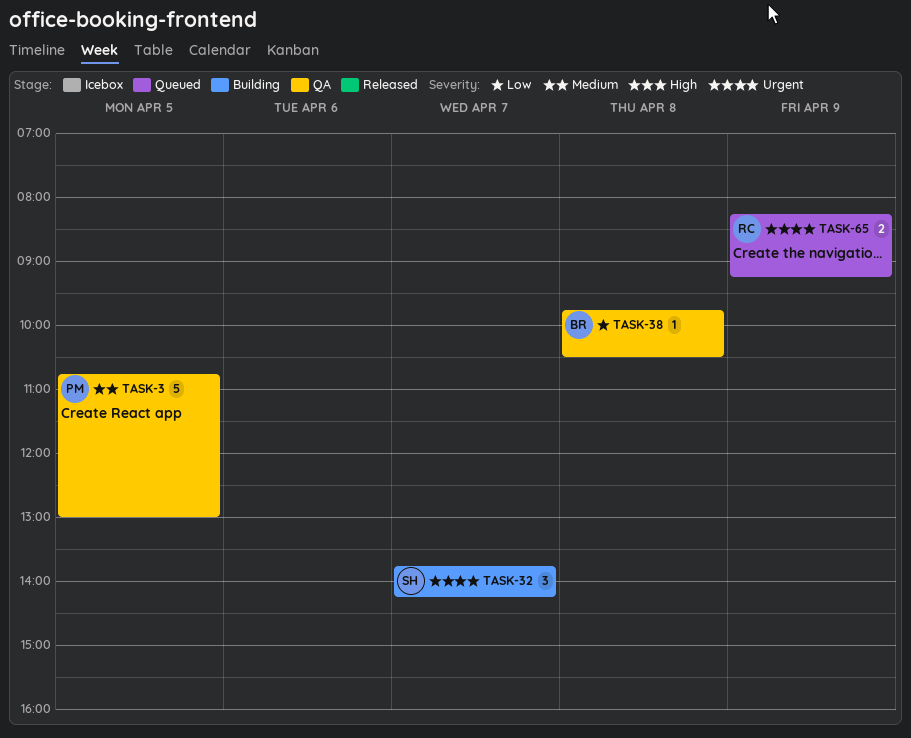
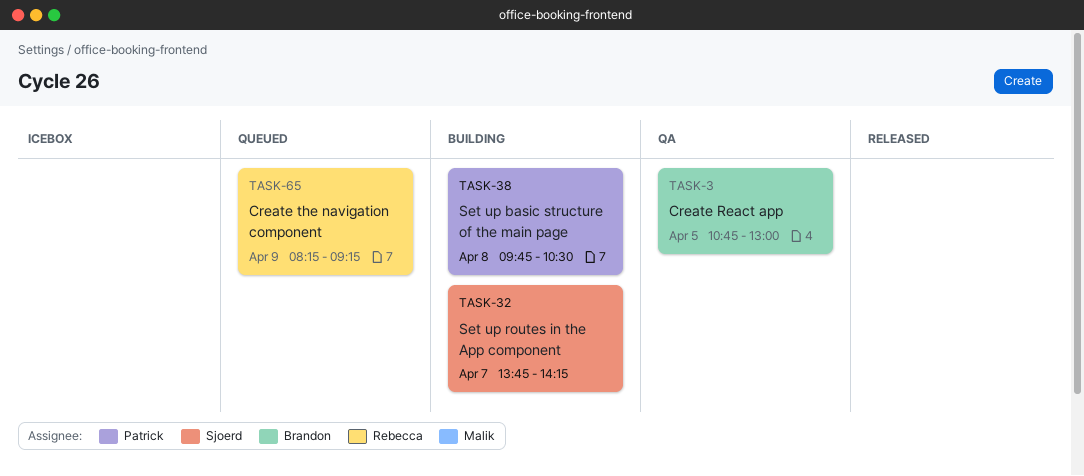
TASK-3, owner: Patrick -> Brandon
TASK-38, status: QA -> Building
TASK-38, owner: Brandon -> Patrick

